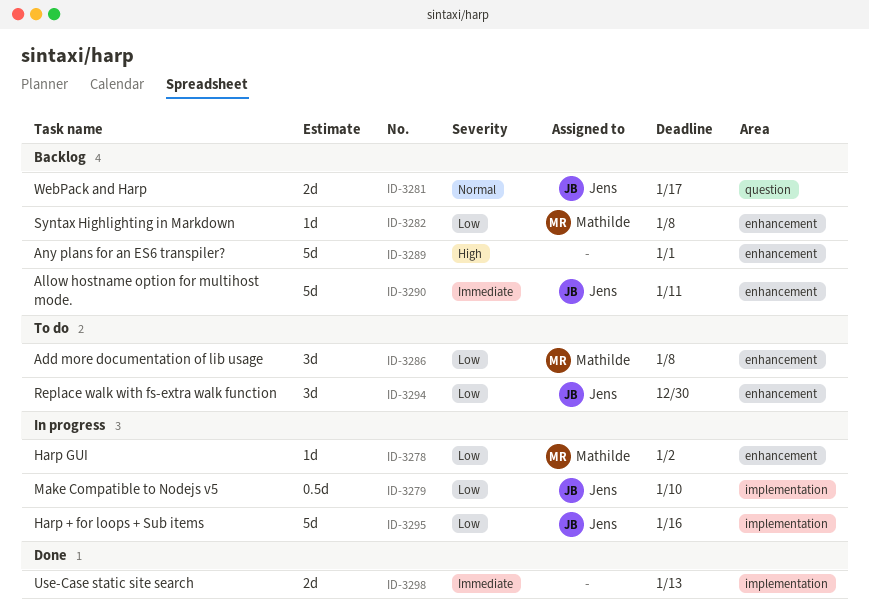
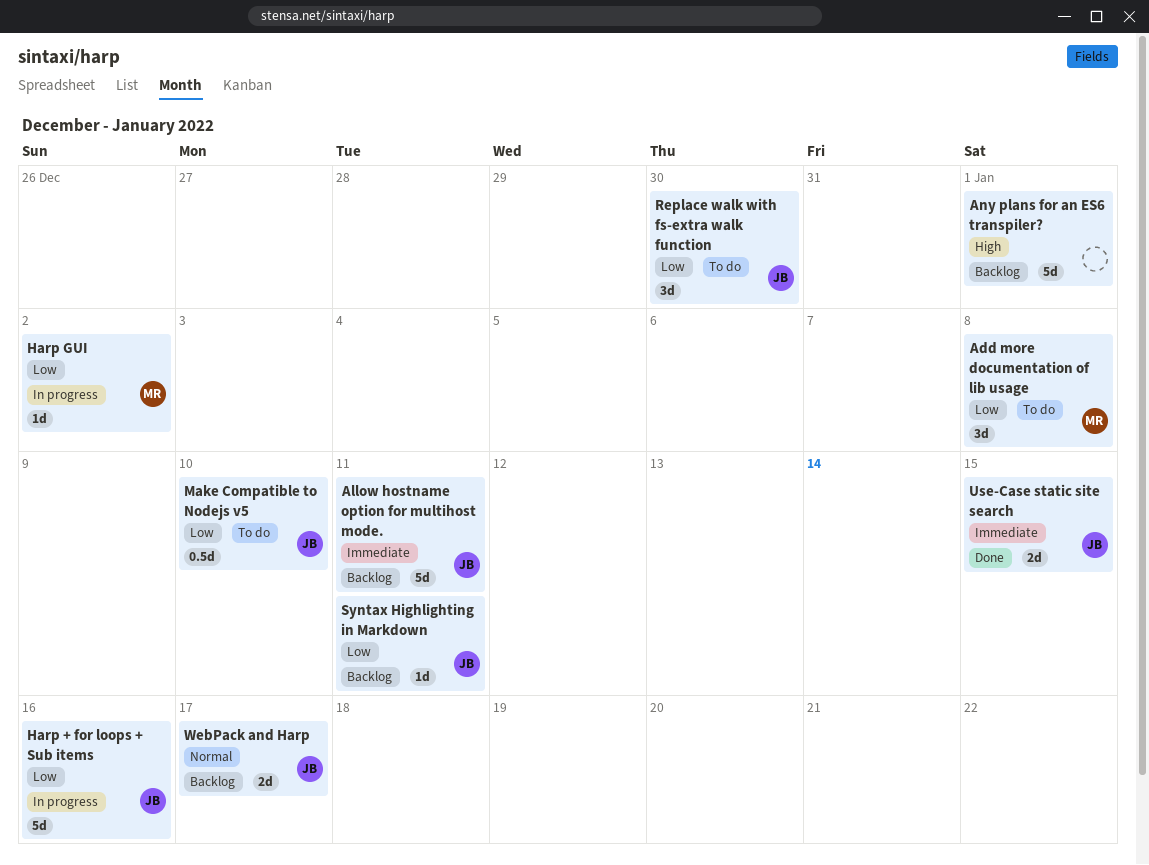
Make Compatible to Nodejs v5, status: In progress -> To do
Syntax Highlighting in Markdown, owner: Mathilde -> Jens
Syntax Highlighting in Markdown, due: Jan 8 -> Jan 11
Use-Case static site search, owner: none -> Jens
Use-Case static site search, due: Jan 13 -> Jan 15

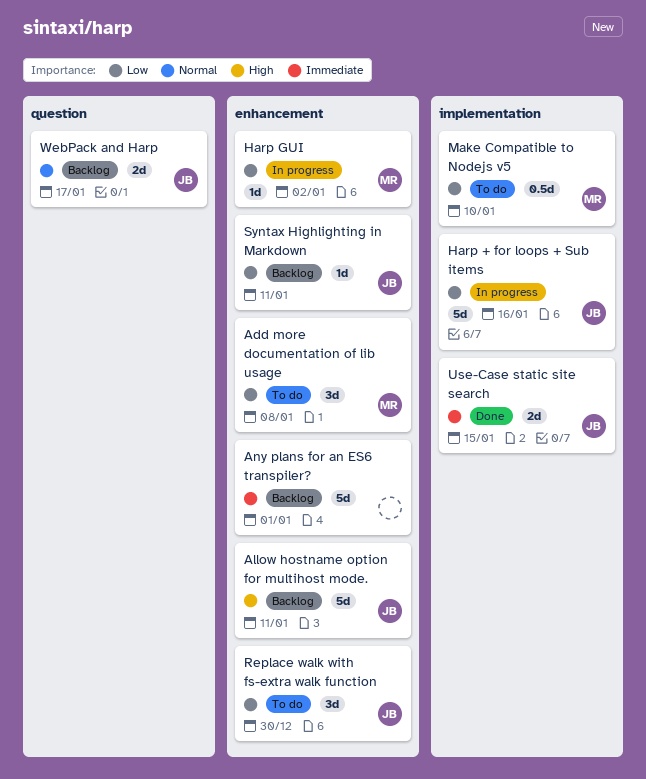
Allow hostname option for multihost mode., priority: Immediate -> High
Any plans for an ES6 transpiler?, priority: High -> Immediate
Make Compatible to Nodejs v5, owner: JB -> MR

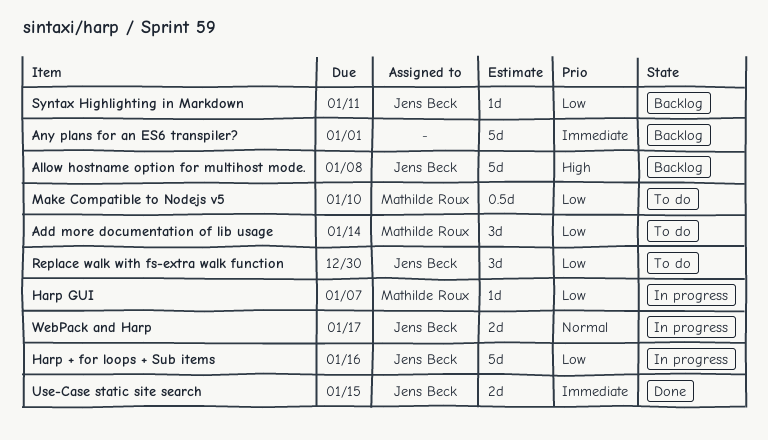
Add more documentation of lib usage, due: Jan 8 -> Jan 14
Allow hostname option for multihost mode., due: Jan 11 -> Jan 8
Harp GUI, due: Jan 2 -> Jan 7
WebPack and Harp, status: Backlog -> In progress

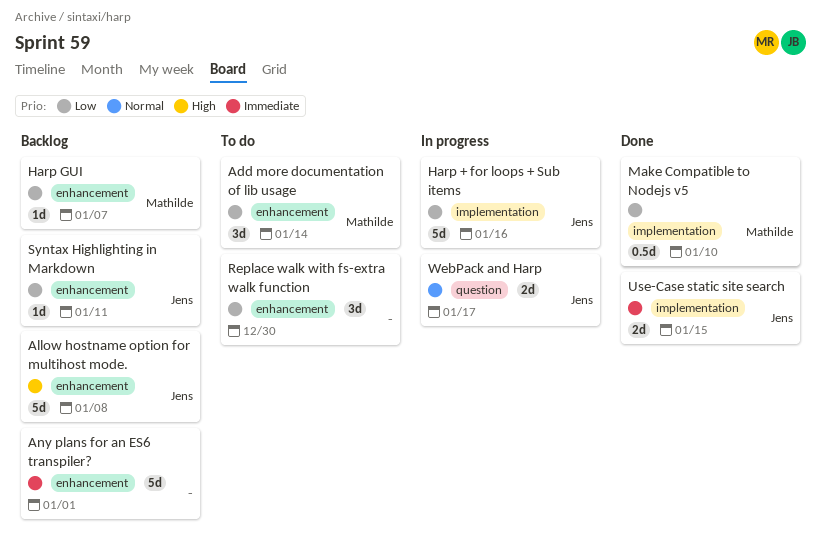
Harp GUI, status: In progress -> Backlog
Make Compatible to Nodejs v5, status: To do -> Done
Replace walk with fs-extra walk function, owner: Jens Beck -> none

